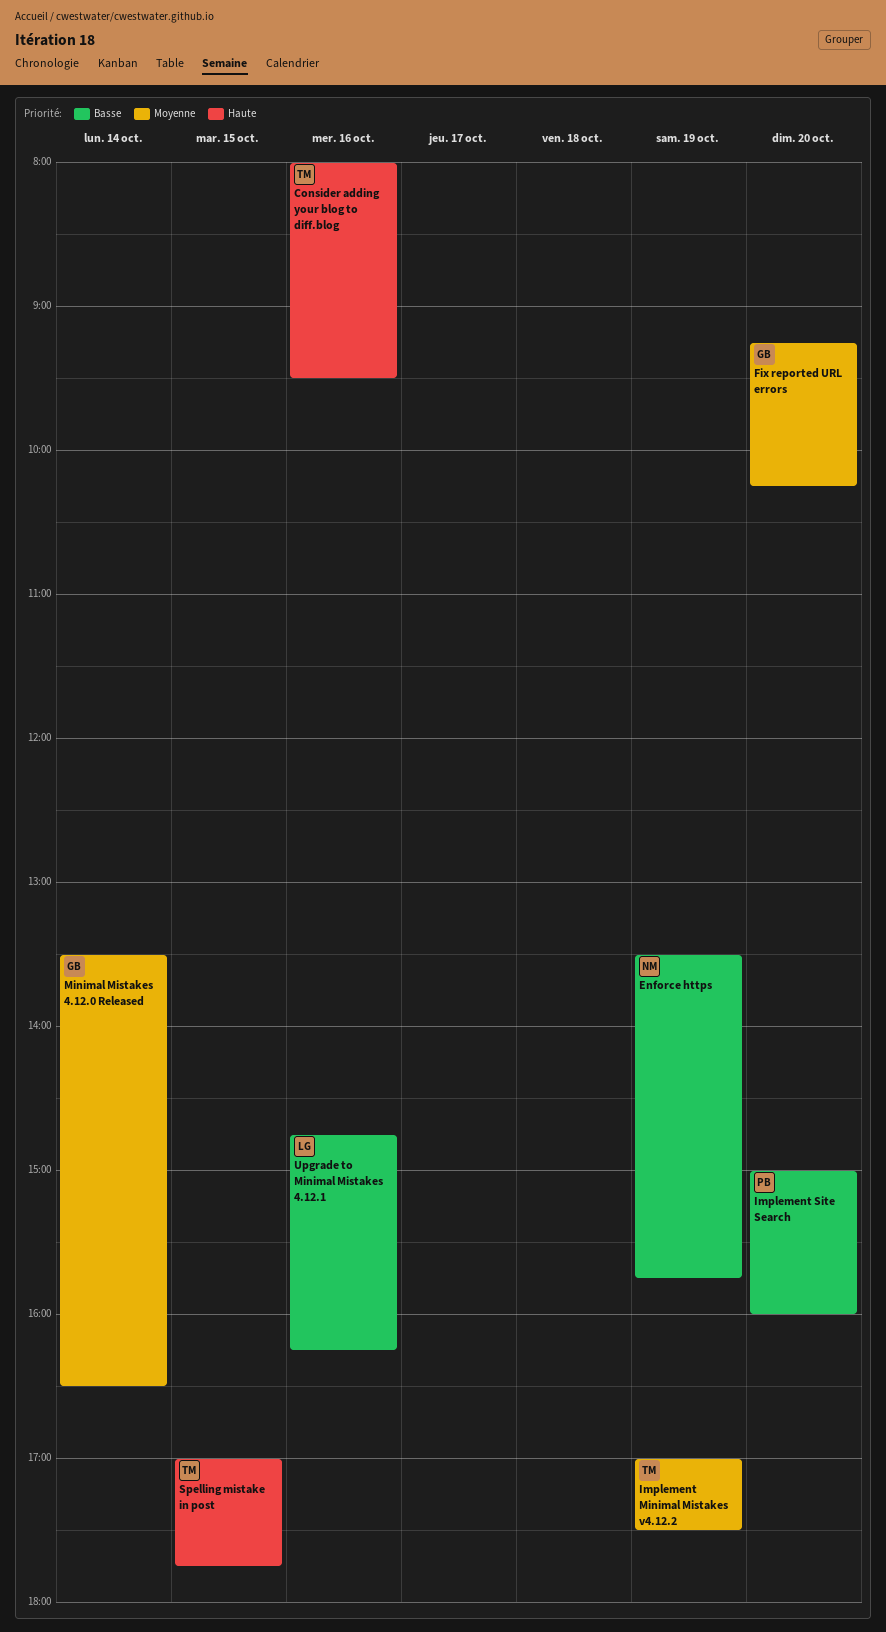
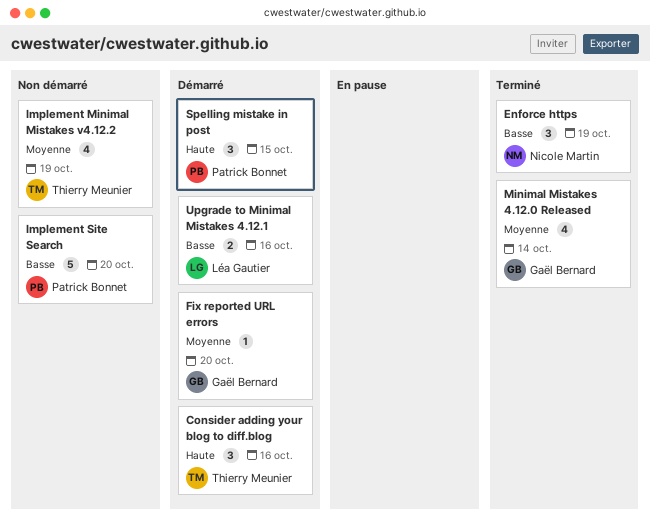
Spelling mistake in post, owner: Thierry Meunier -> Patrick Bonnet

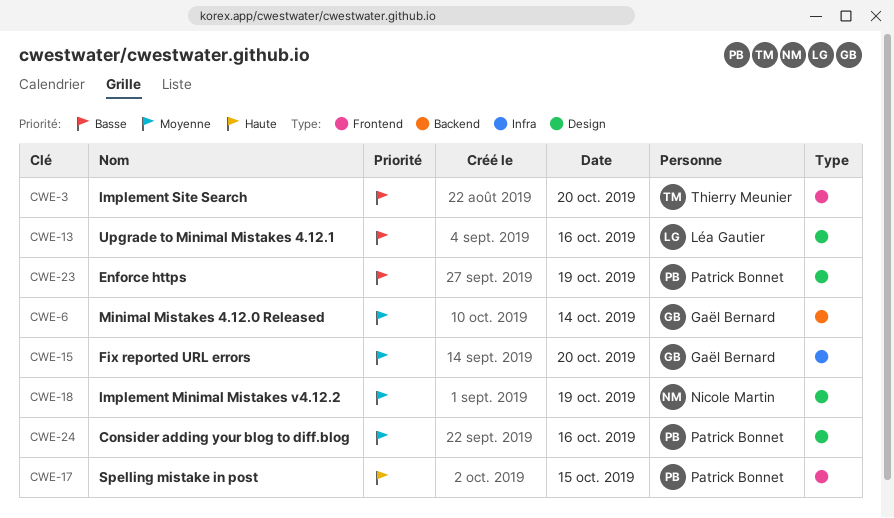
Consider adding your blog to diff.blog, owner: Thierry Meunier -> Patrick Bonnet
Consider adding your blog to diff.blog, priority: Haute -> Moyenne
Enforce https, owner: Nicole Martin -> Patrick Bonnet
Implement Minimal Mistakes v4.12.2, owner: Thierry Meunier -> Nicole Martin
Implement Site Search, owner: Patrick Bonnet -> Thierry Meunier

